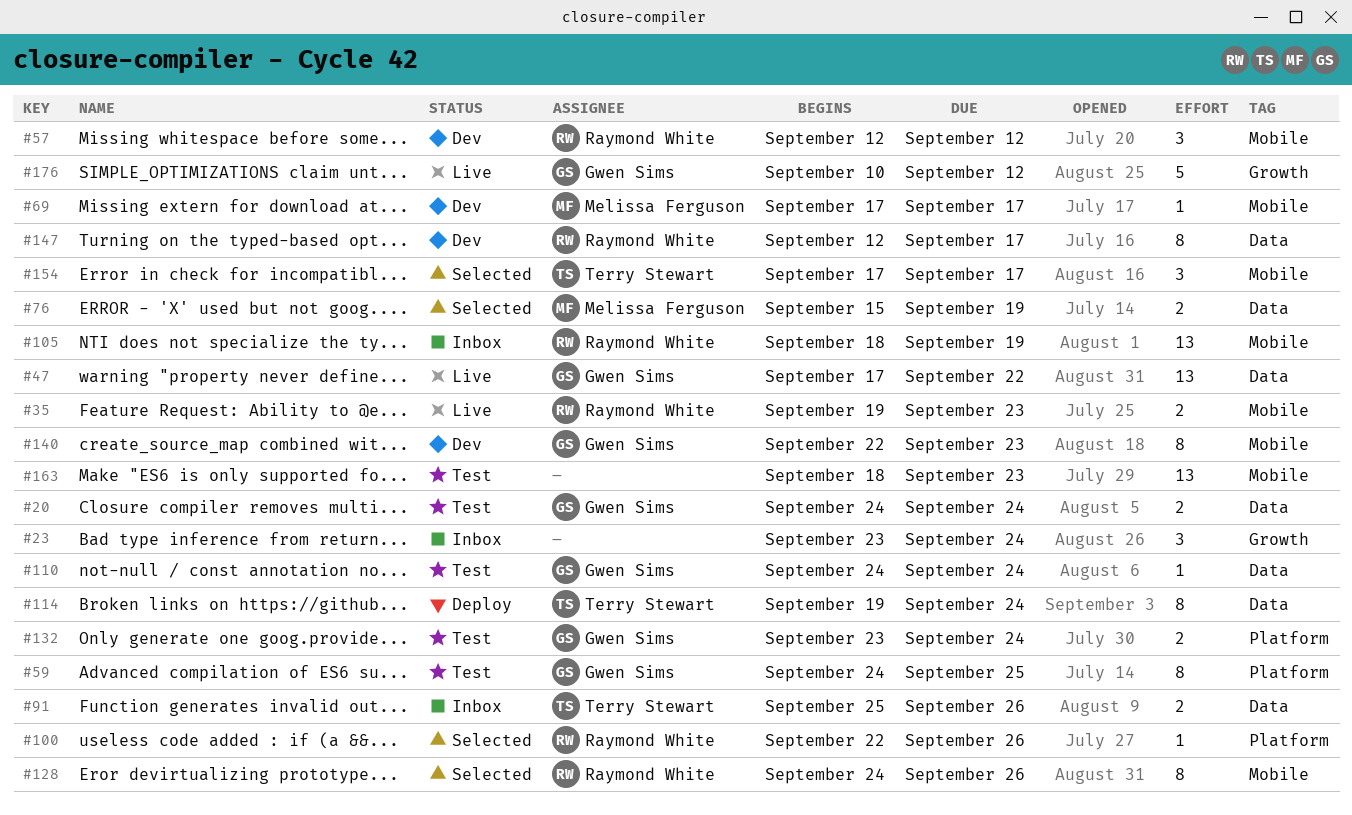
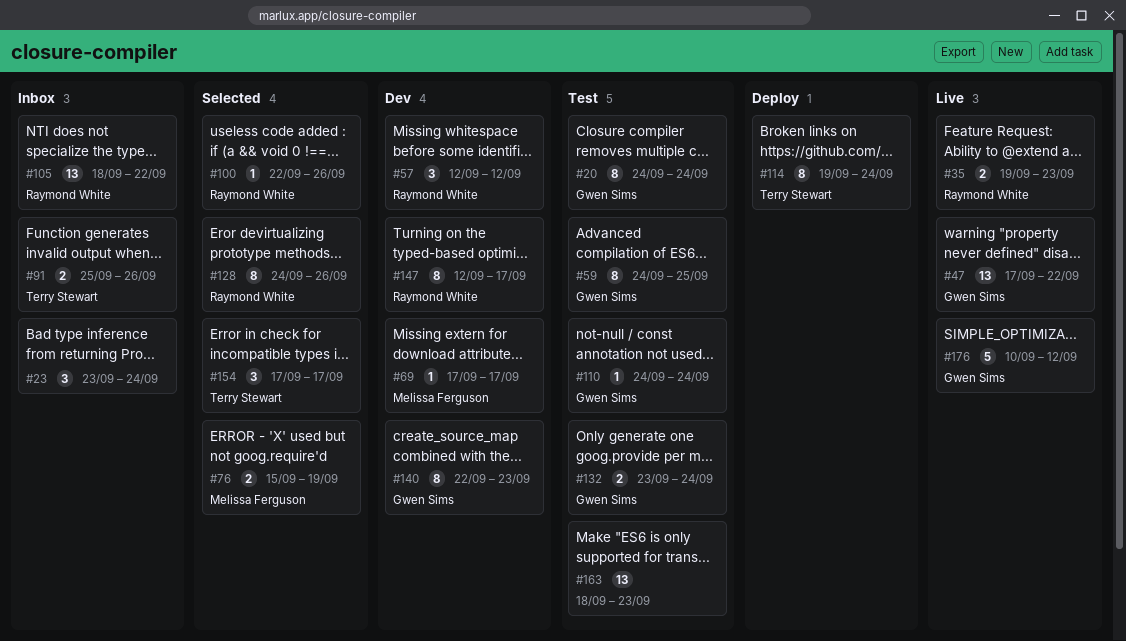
#20, estimate: 2 -> 8
#105, due: Sep 19 -> Sep 22

